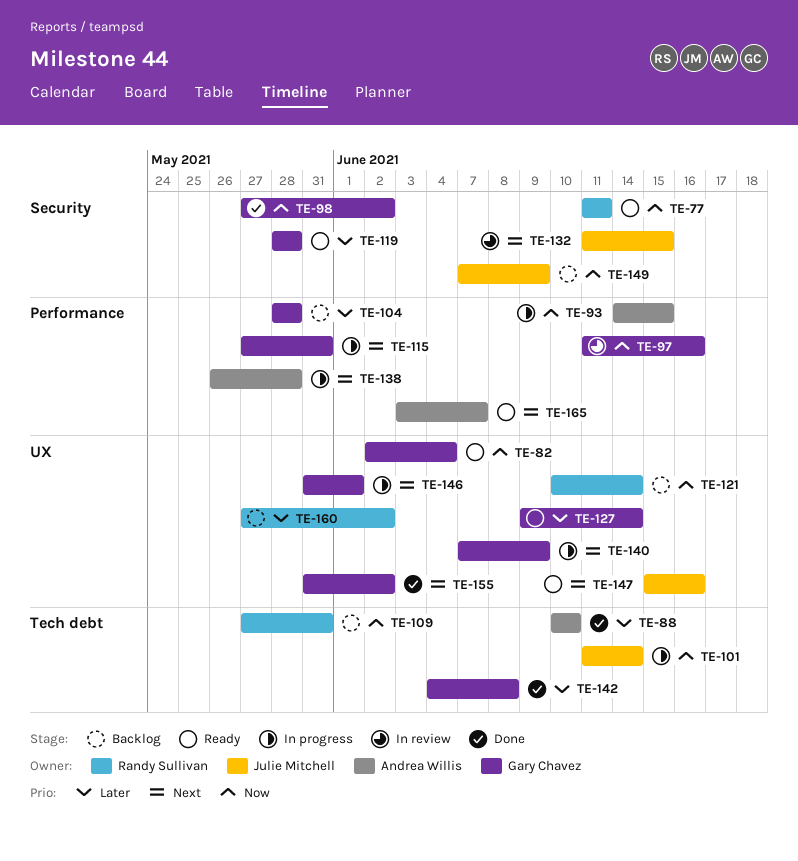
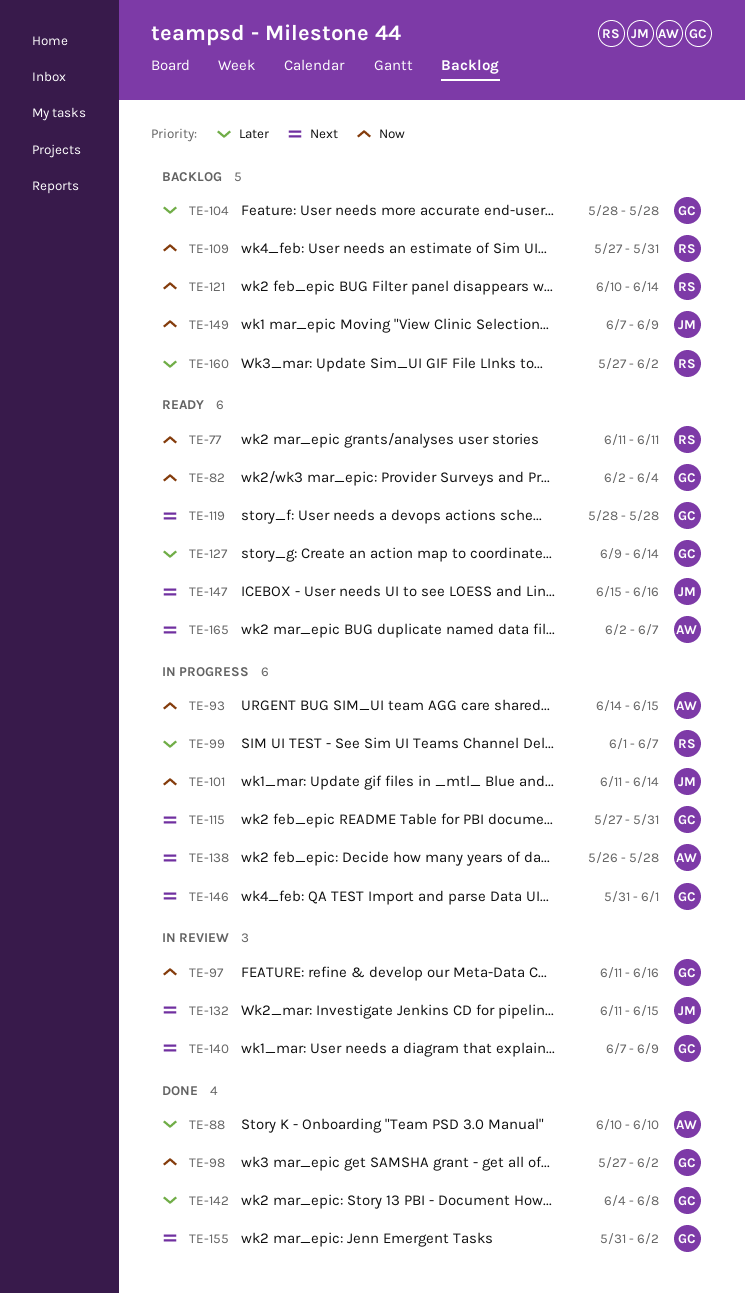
TE-99: none -> present
TE-119, priority: Later -> Next
TE-140, status: In progress -> In review
TE-165, start: Jun 3 -> Jun 2

